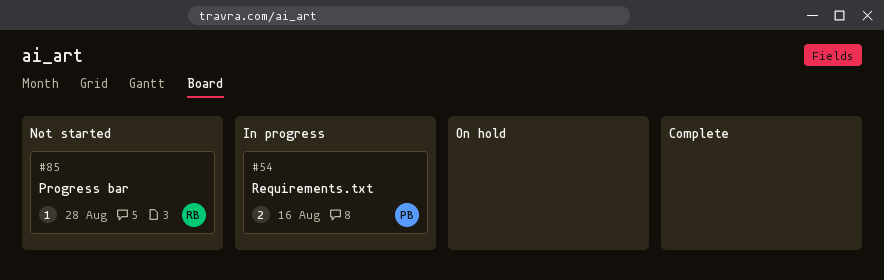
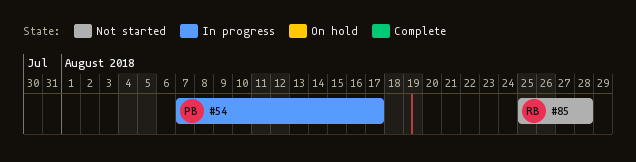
#54, due: Aug 16 -> Aug 17

